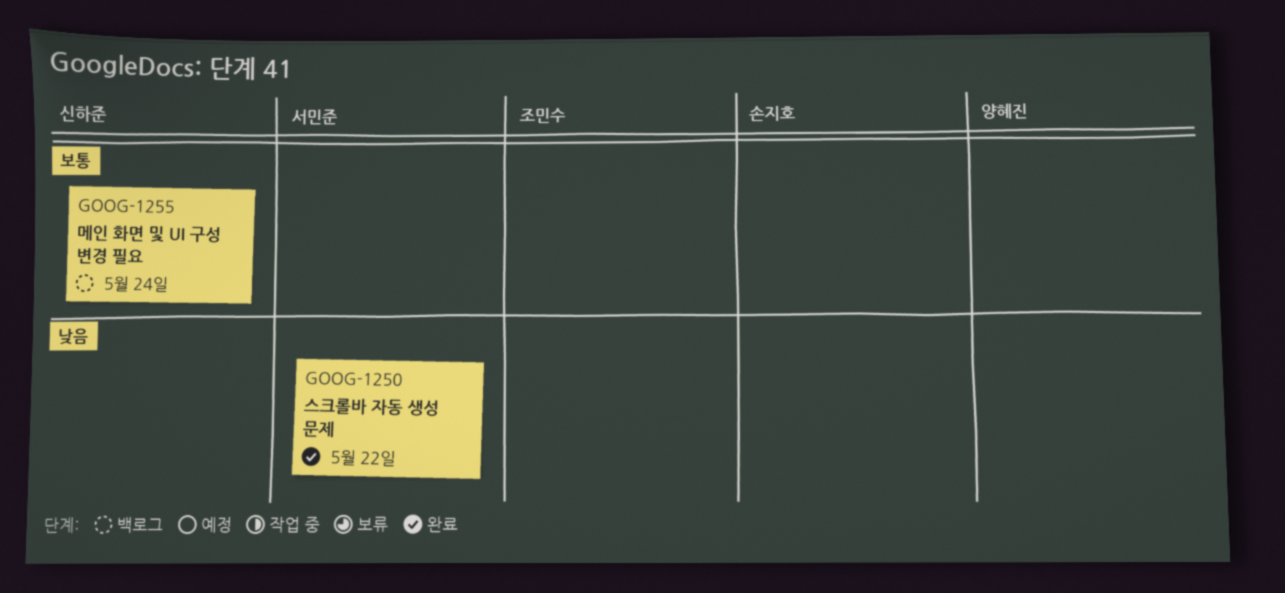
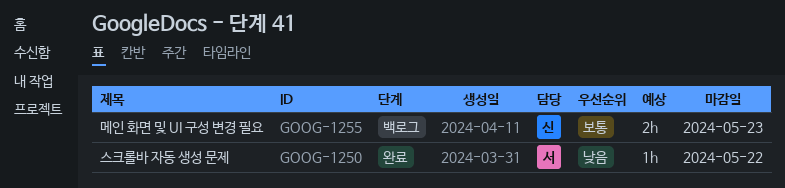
GOOG-1255, due: May 24 -> May 23

